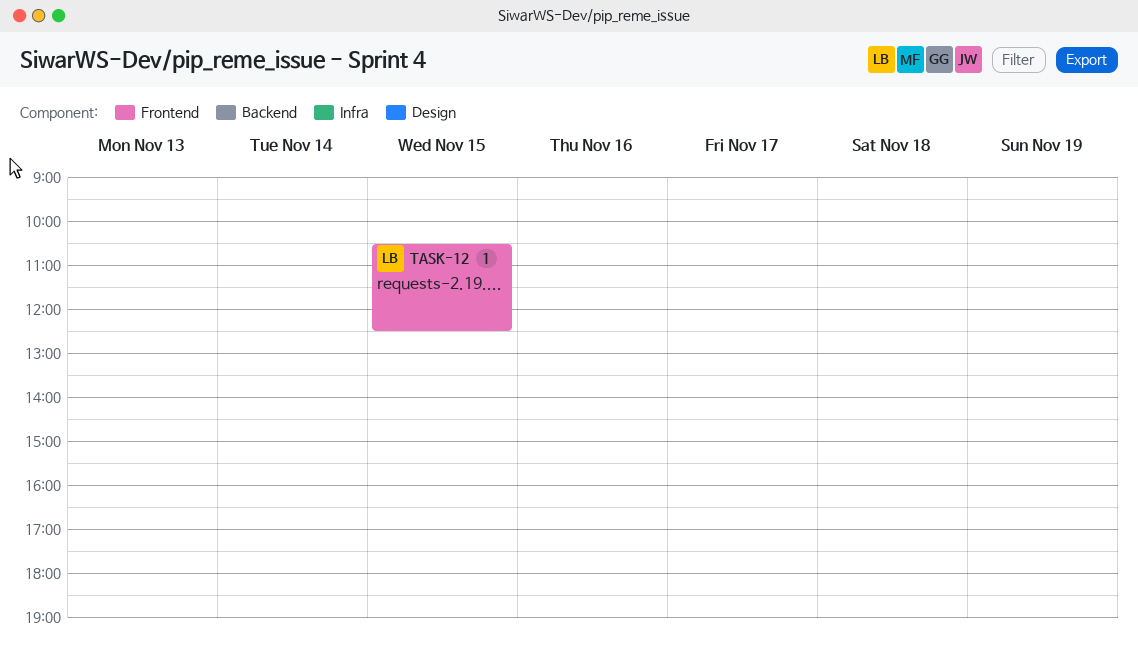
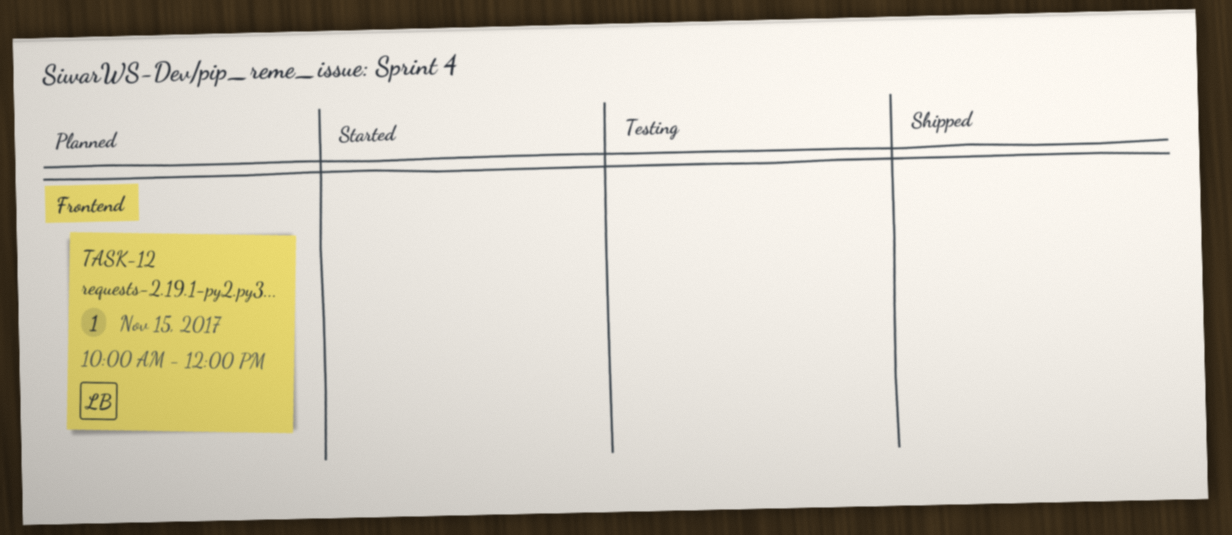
TASK-12, begins: 10:30 -> 10:00
TASK-12, ends: 12:30 -> 12:00

